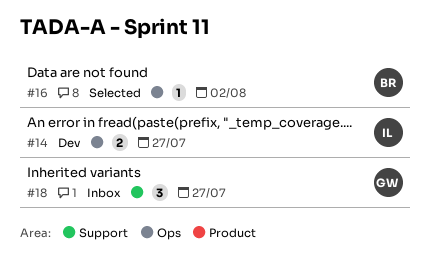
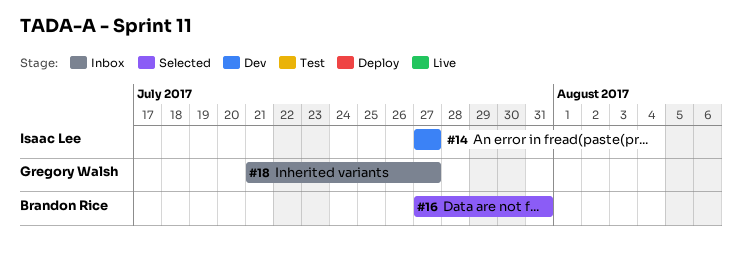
#16, due: Aug 2 -> Jul 31

